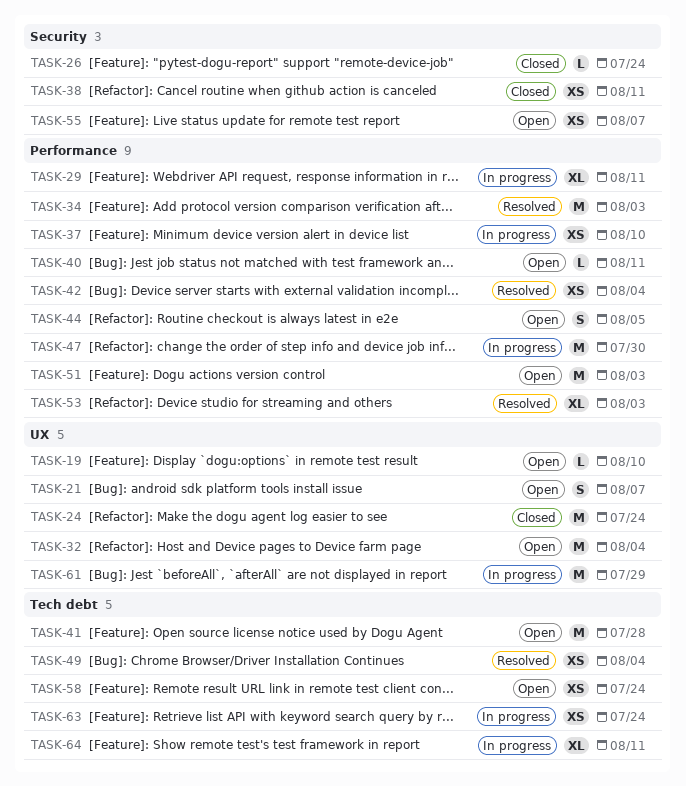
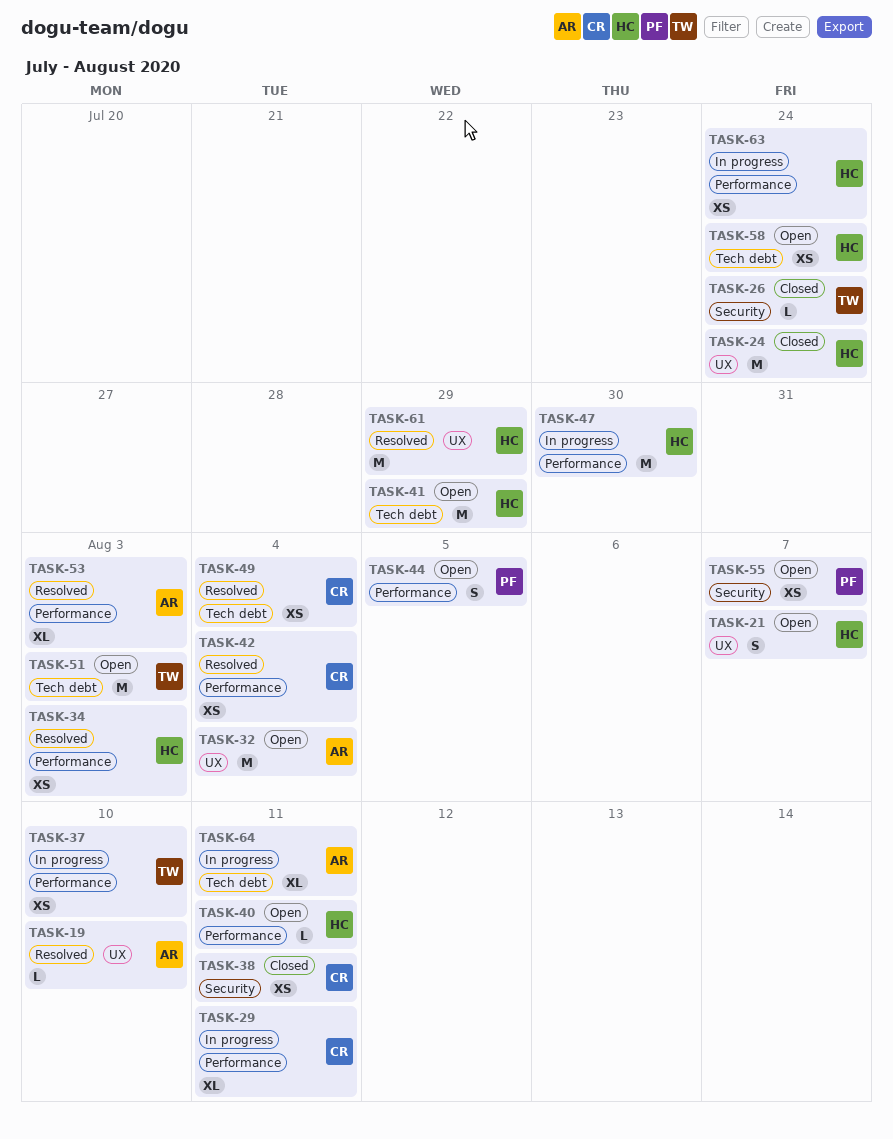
TASK-19, status: Open -> Resolved
TASK-34, estimate: M -> XS
TASK-41, due: Jul 28 -> Jul 29
TASK-51, label: Performance -> Tech debt
TASK-61, status: In progress -> Resolved
TASK-63, label: Tech debt -> Performance

